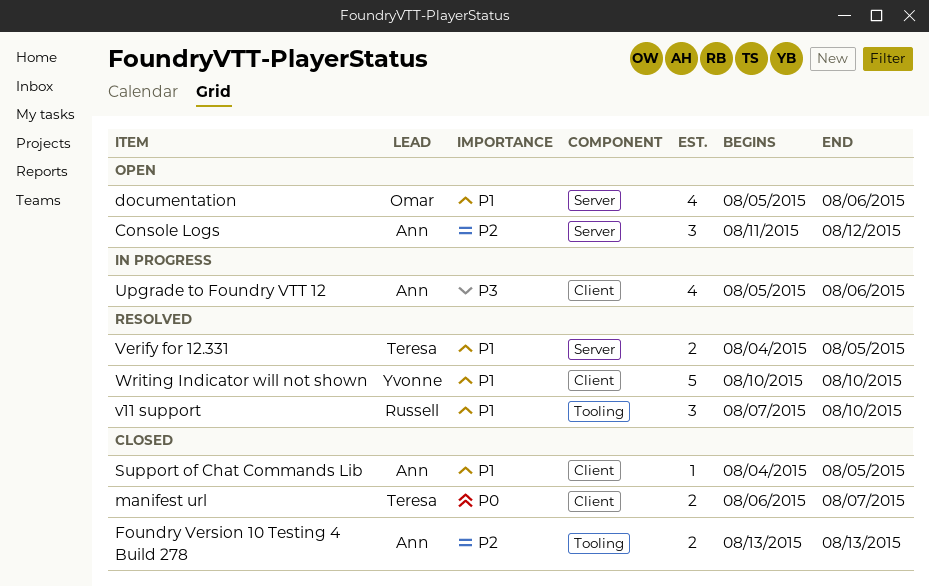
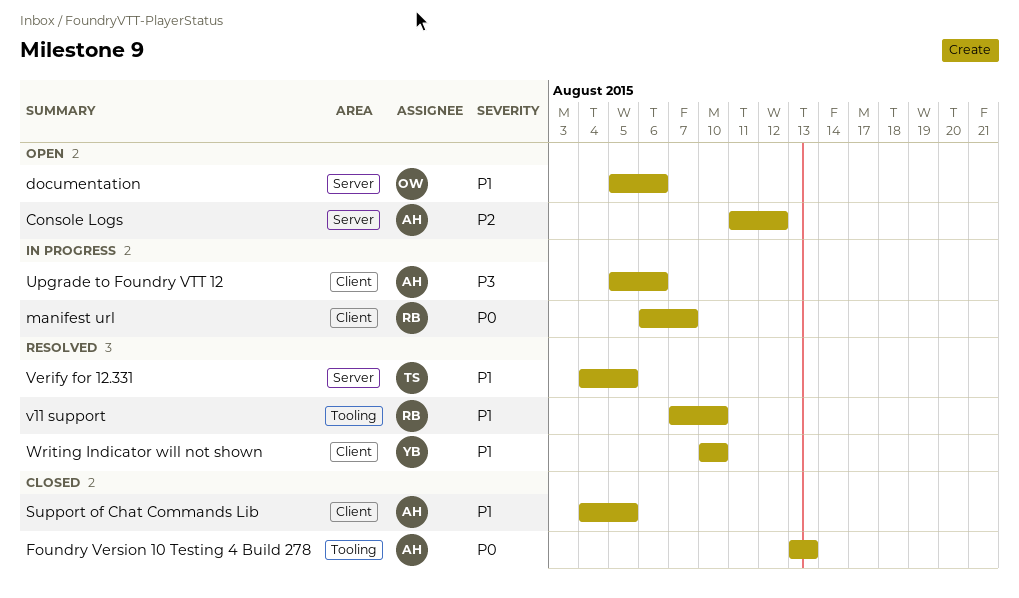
Foundry Version 10 Testing 4 Build 278, priority: P2 -> P0
manifest url, status: Closed -> In progress
manifest url, owner: Teresa -> Russell

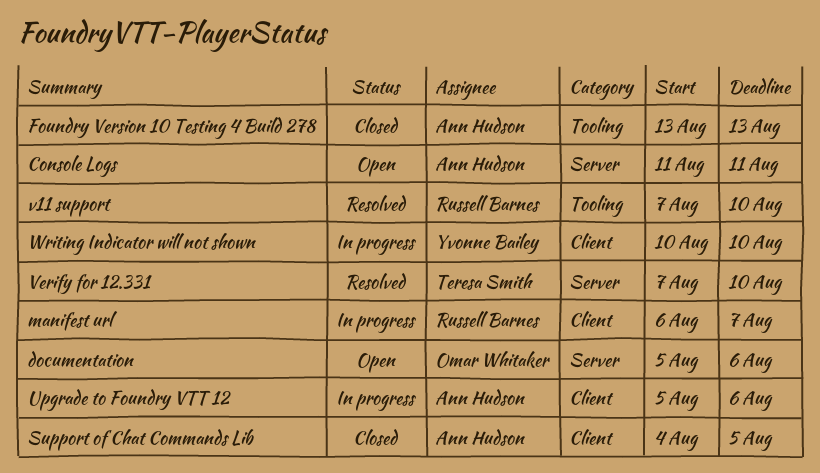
Console Logs, due: Aug 12 -> Aug 11
Verify for 12.331, start: Aug 4 -> Aug 7
Verify for 12.331, due: Aug 5 -> Aug 10
Writing Indicator will not shown, status: Resolved -> In progress

